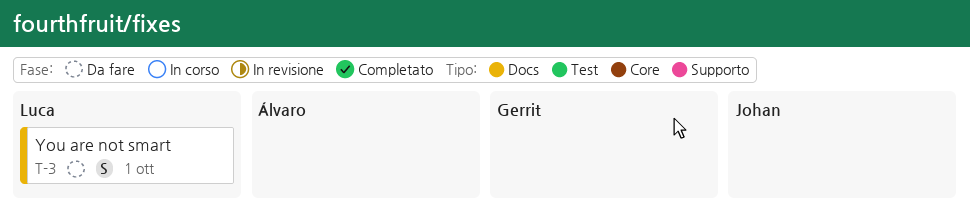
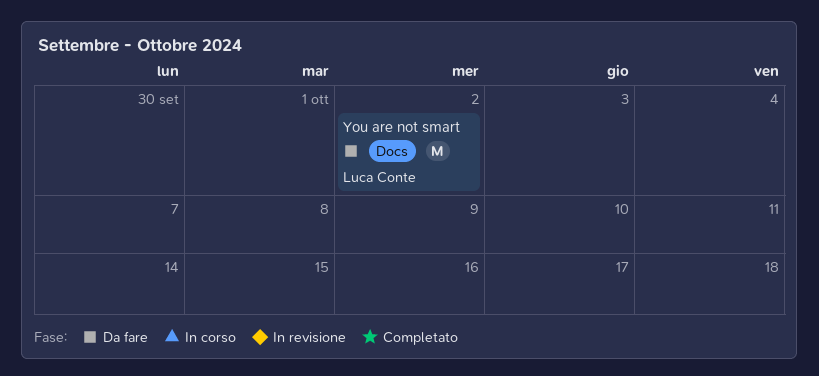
You are not smart, estimate: S -> M
You are not smart, due: Oct 1 -> Oct 2

